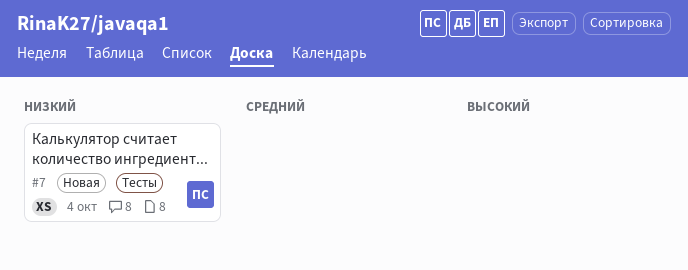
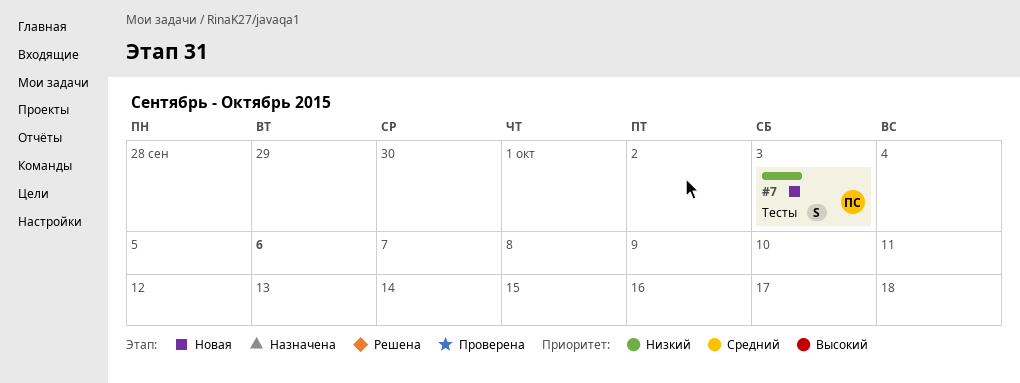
#7, estimate: XS -> S
#7, due: Oct 4 -> Oct 3

